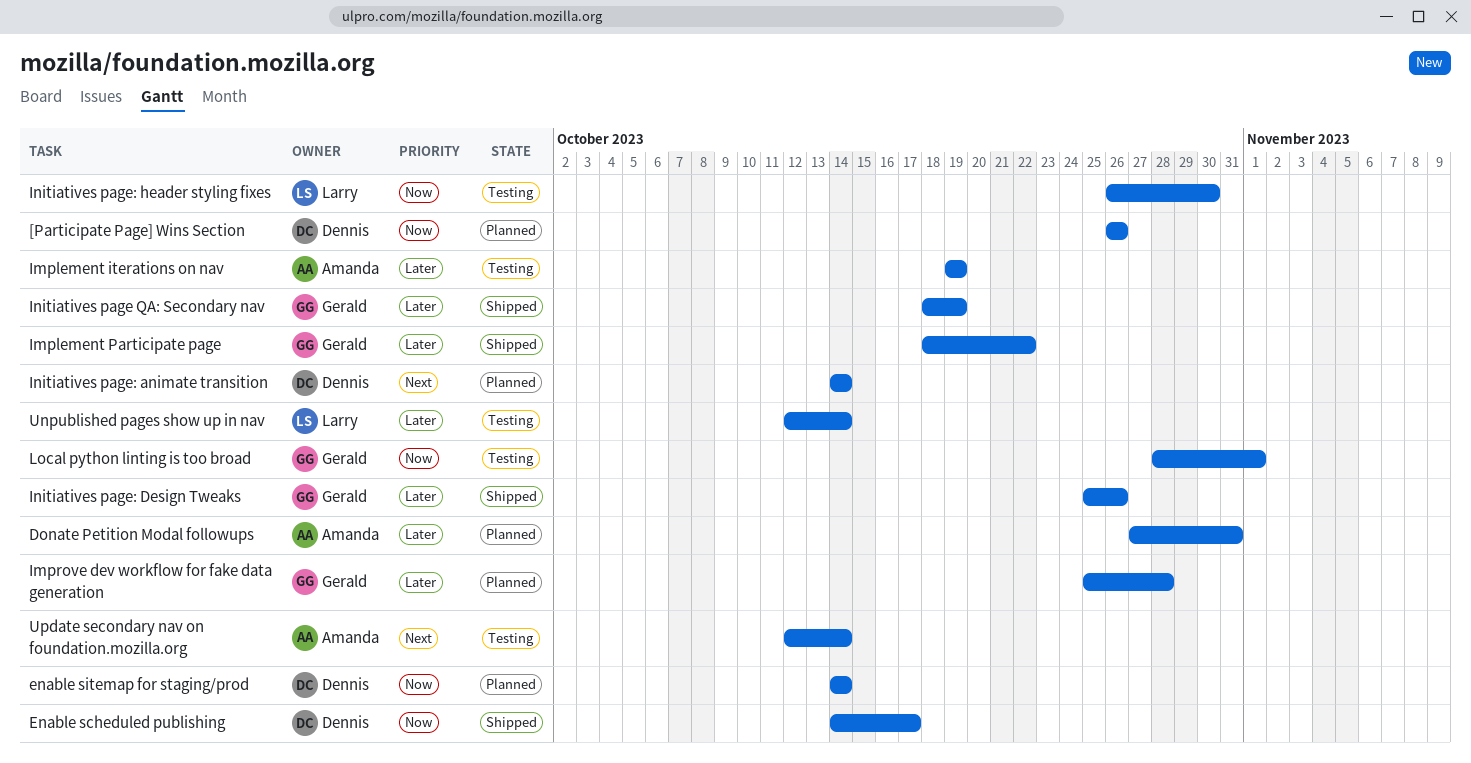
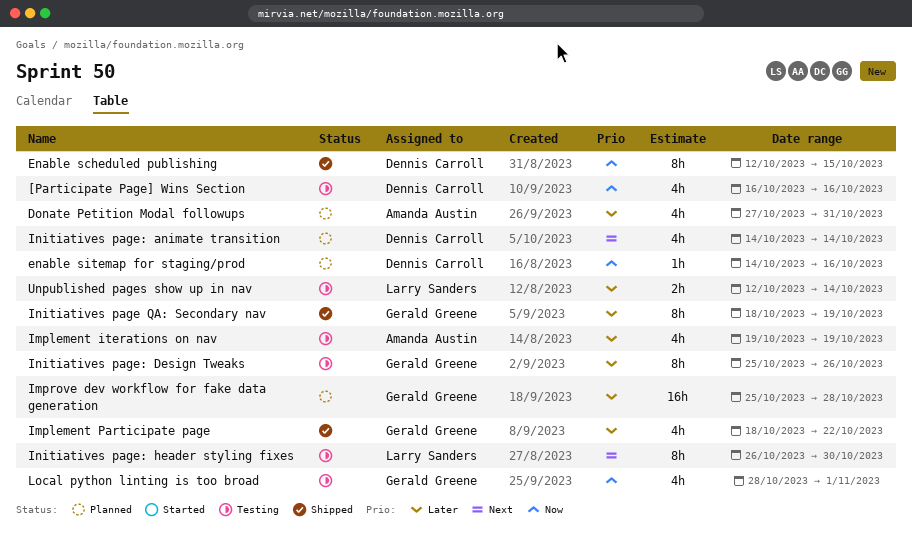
[Participate Page] Wins Section, status: Planned -> Testing
[Participate Page] Wins Section, start: Oct 26 -> Oct 16
[Participate Page] Wins Section, due: Oct 26 -> Oct 16
Enable scheduled publishing, start: Oct 14 -> Oct 12
Enable scheduled publishing, due: Oct 17 -> Oct 15
enable sitemap for staging/prod, due: Oct 14 -> Oct 16
Initiatives page: Design Tweaks, status: Shipped -> Testing
Initiatives page: header styling fixes, priority: Now -> Next
Update secondary nav on foundation.mozilla.org: present -> none

